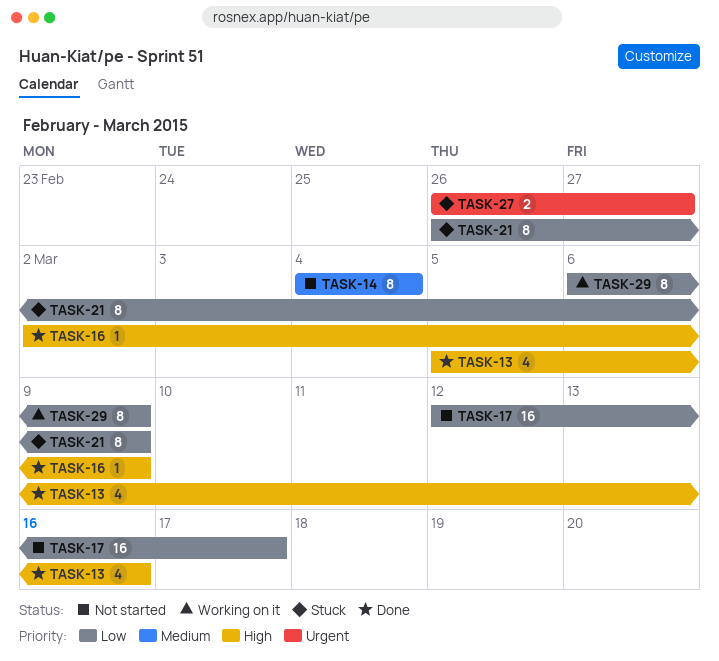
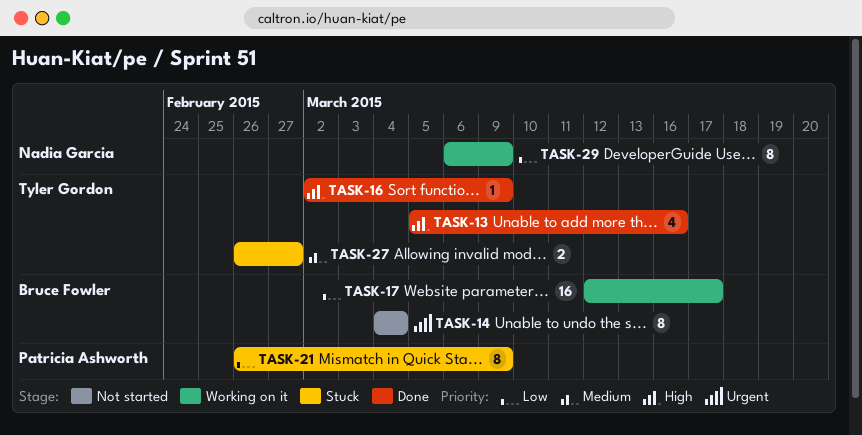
TASK-14, priority: Medium -> Urgent
TASK-17, status: Not started -> Working on it
TASK-27, priority: Urgent -> Medium

